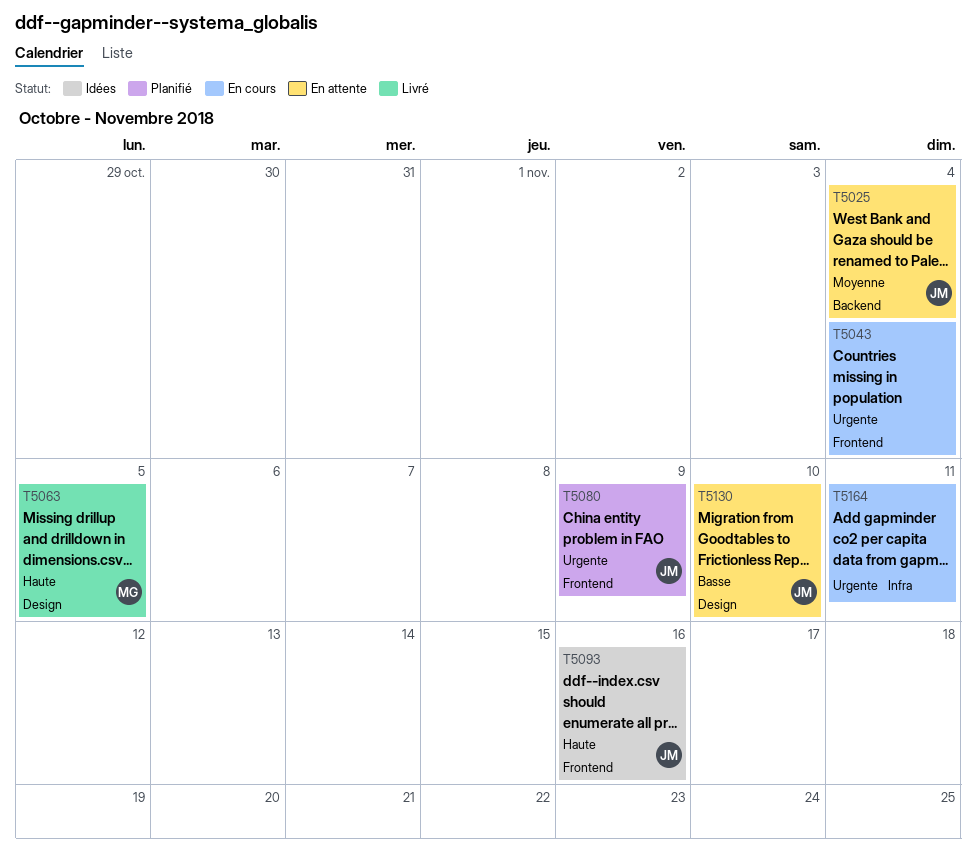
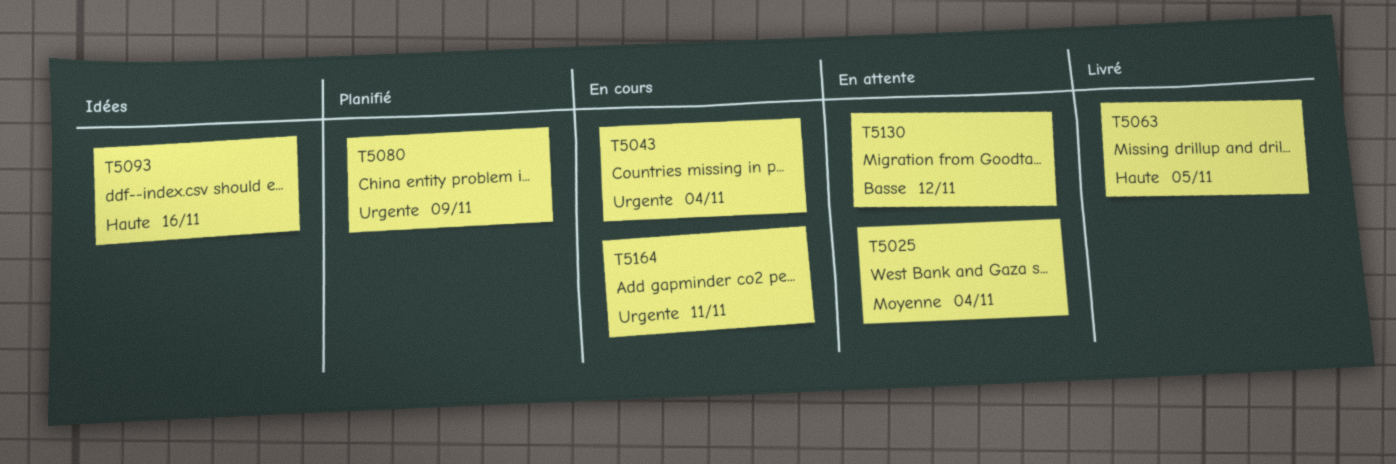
T5130, due: Nov 10 -> Nov 12

